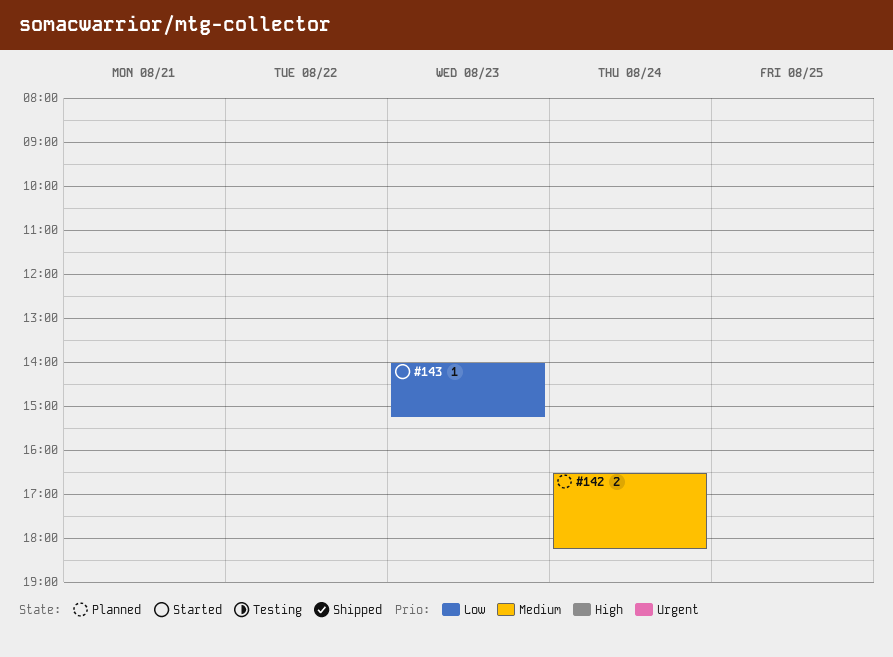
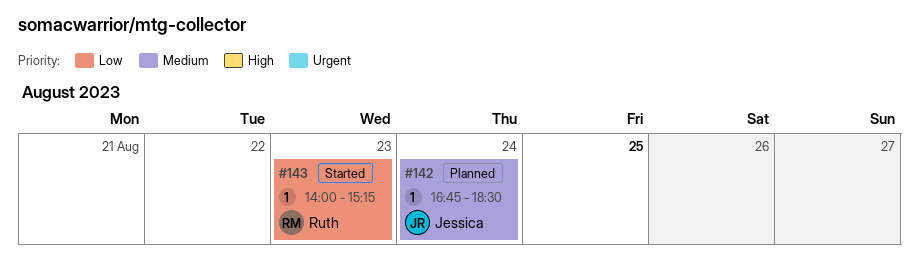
#142, estimate: 2 -> 1
#142, begins: 16:30 -> 16:45
#142, ends: 18:15 -> 18:30

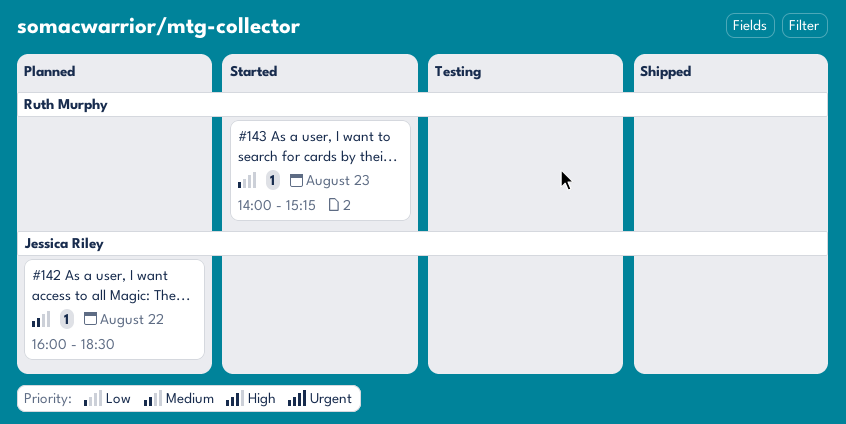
#142, day: Aug 24 -> Aug 22
#142, begins: 16:45 -> 16:00

